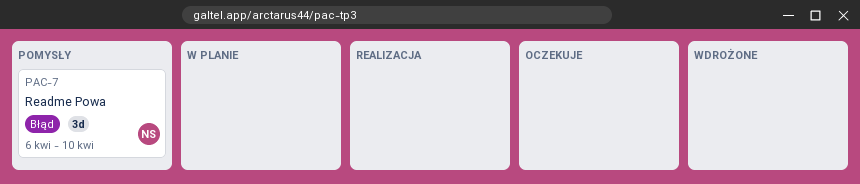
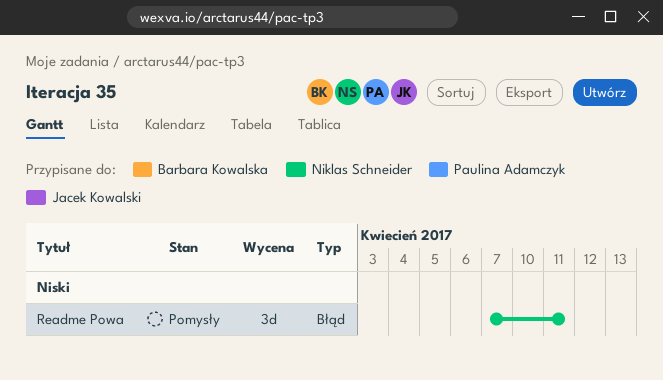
Readme Powa, start: Apr 6 -> Apr 7
Readme Powa, due: Apr 10 -> Apr 11

